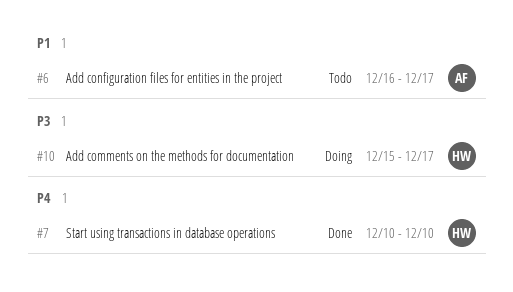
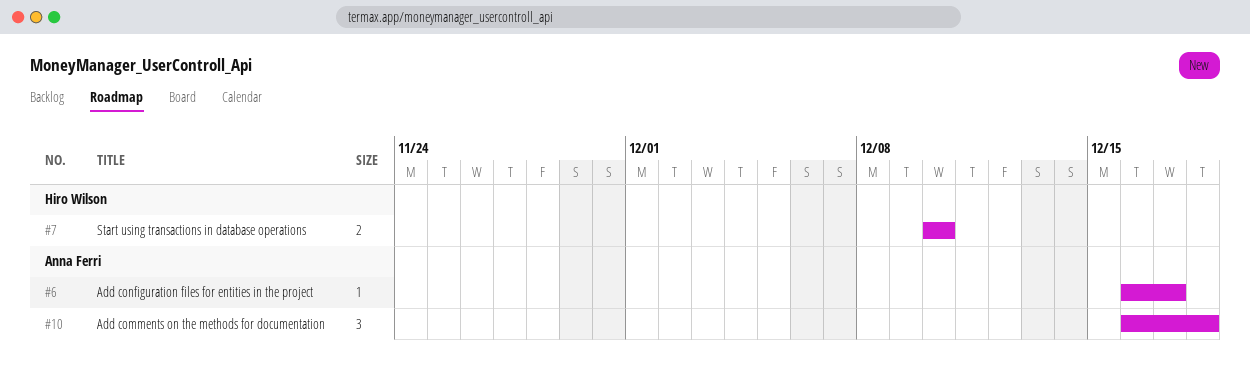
#10, owner: Hiro Wilson -> Anna Ferri
#10, start: Dec 15 -> Dec 16
#10, due: Dec 17 -> Dec 18

